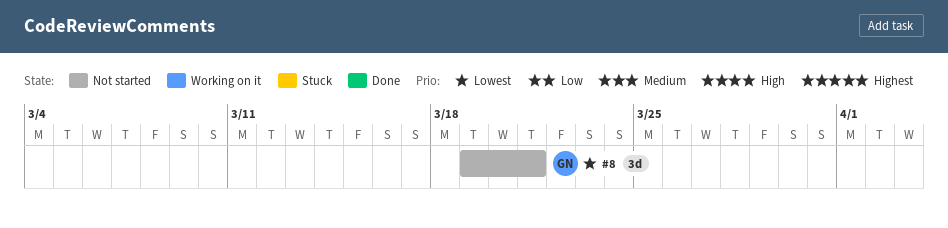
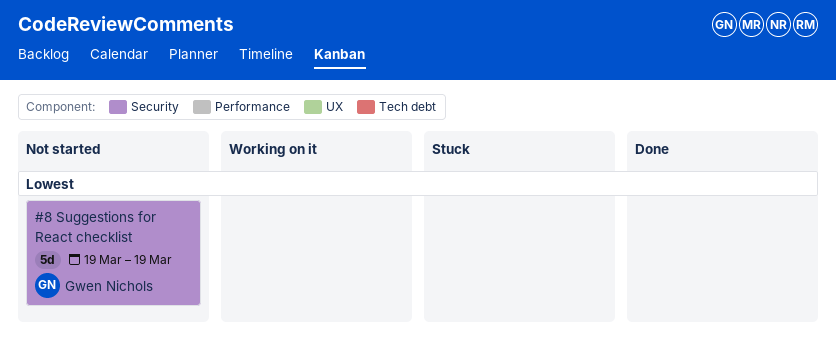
#8, estimate: 3d -> 5d
#8, due: Mar 21 -> Mar 19

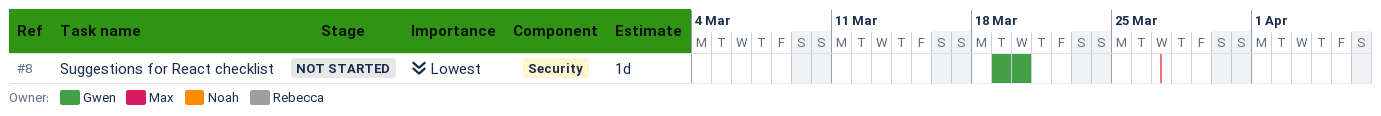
#8, estimate: 5d -> 1d
#8, due: Mar 19 -> Mar 20

